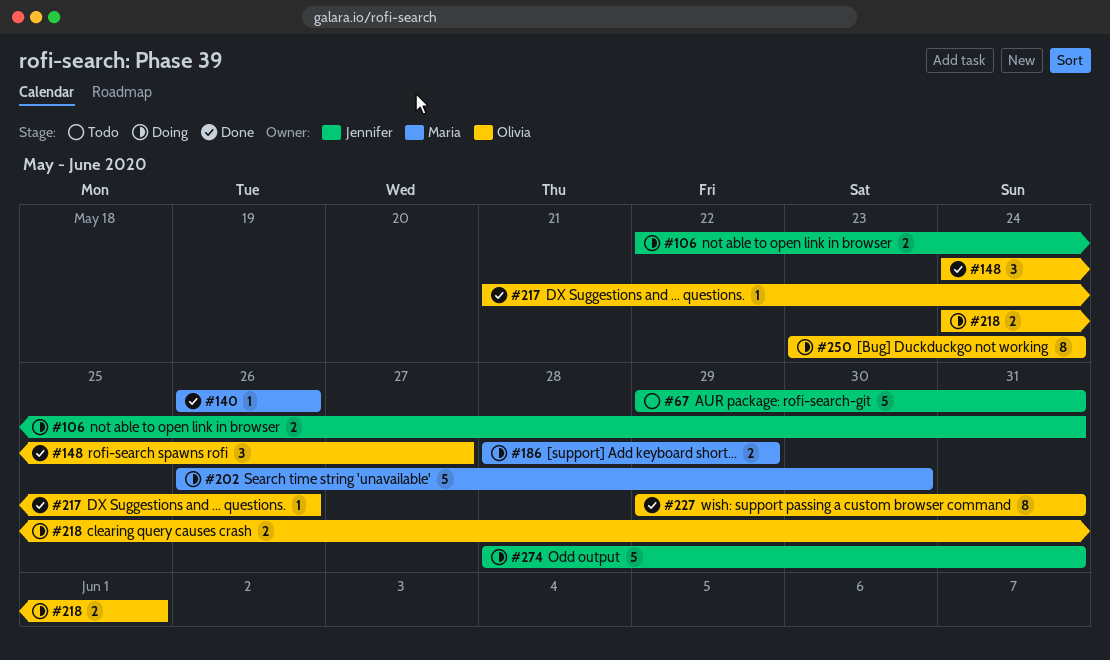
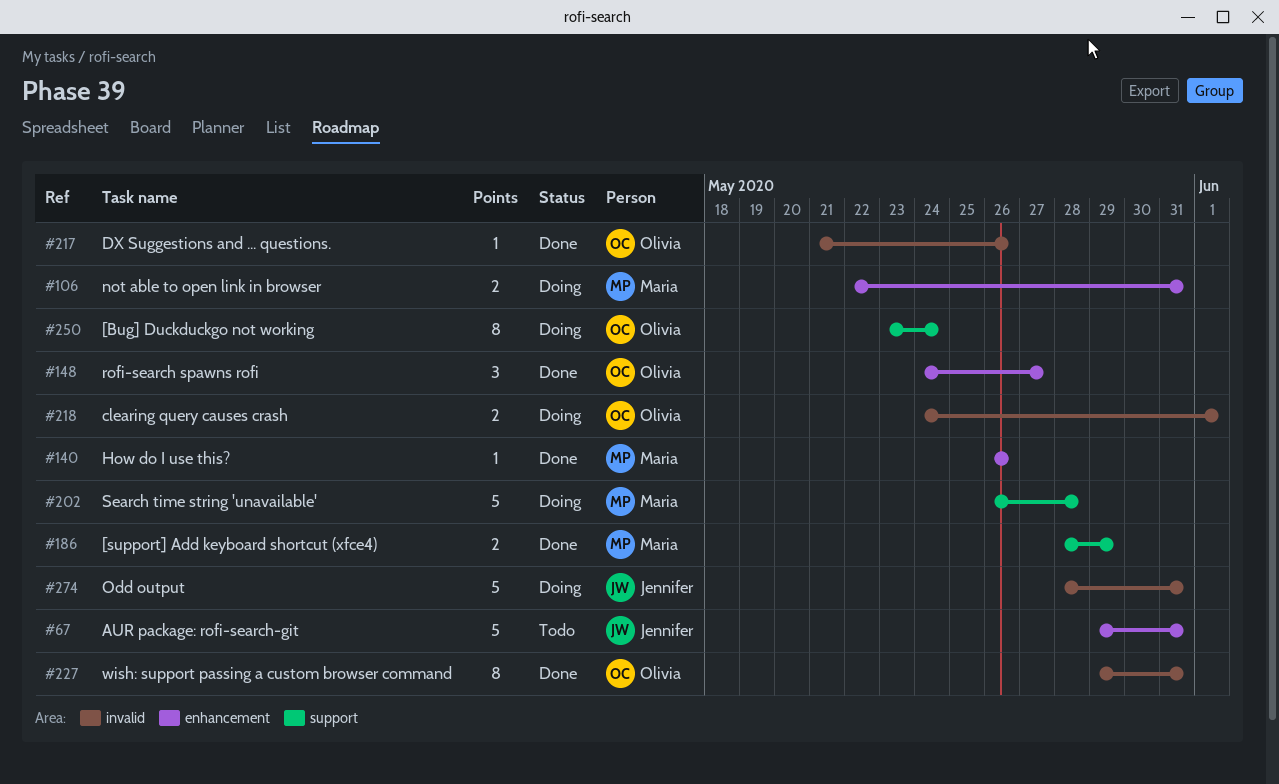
#106, owner: Jennifer -> Maria
#186, status: Doing -> Done
#202, due: May 30 -> May 28

